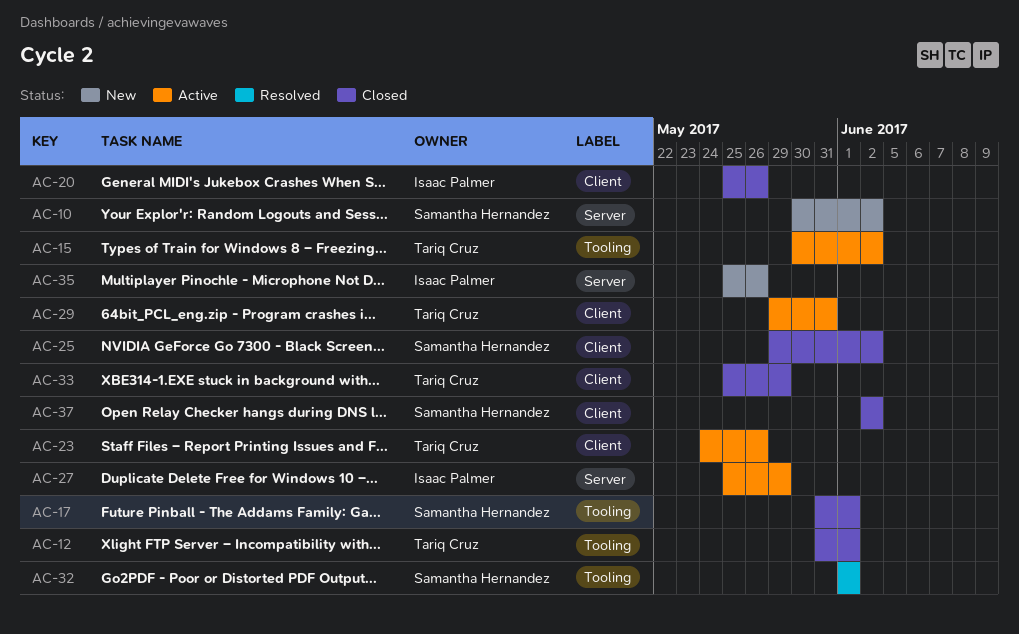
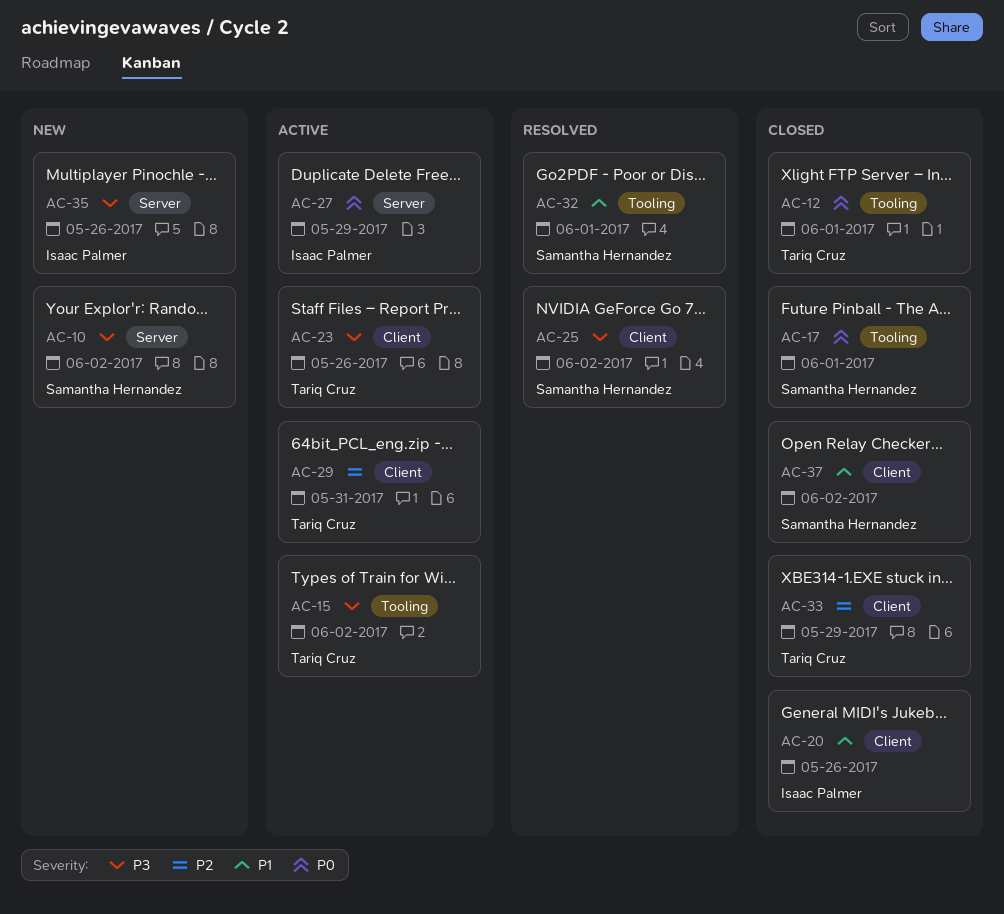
AC-25, status: Closed -> Resolved

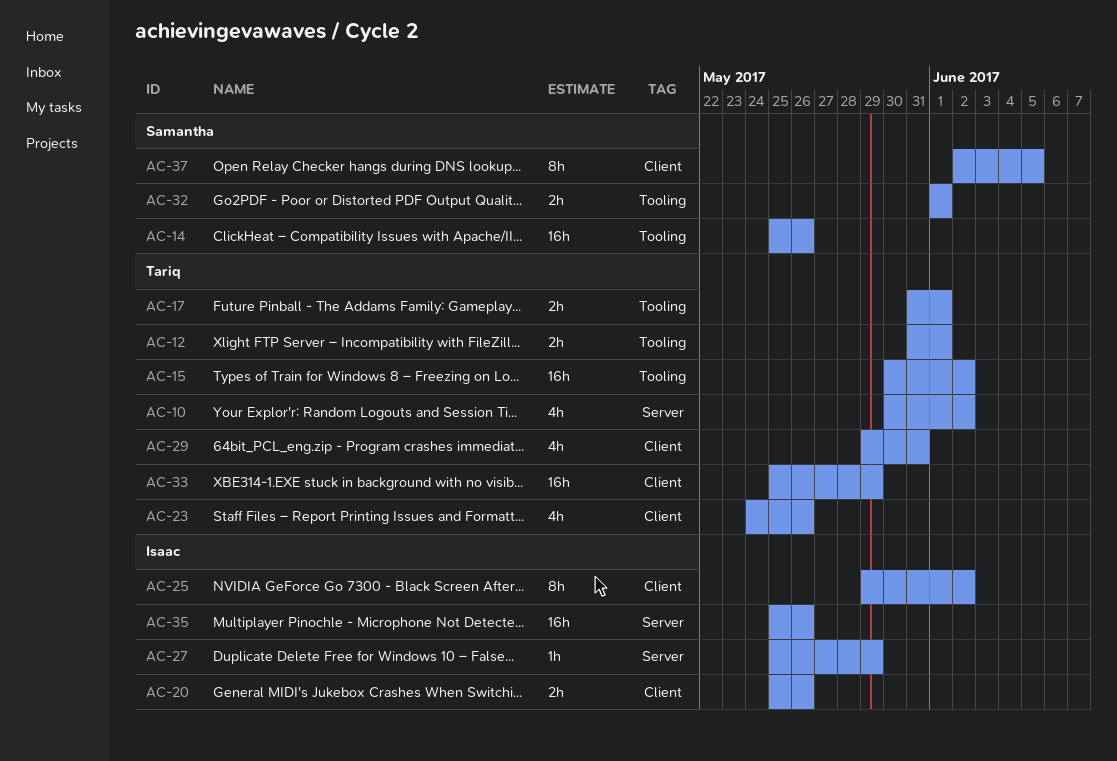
AC-10, owner: Samantha Hernandez -> Tariq Cruz
AC-14: none -> present
AC-17, owner: Samantha Hernandez -> Tariq Cruz
AC-25, owner: Samantha Hernandez -> Isaac Palmer
AC-37, due: Jun 2 -> Jun 5

